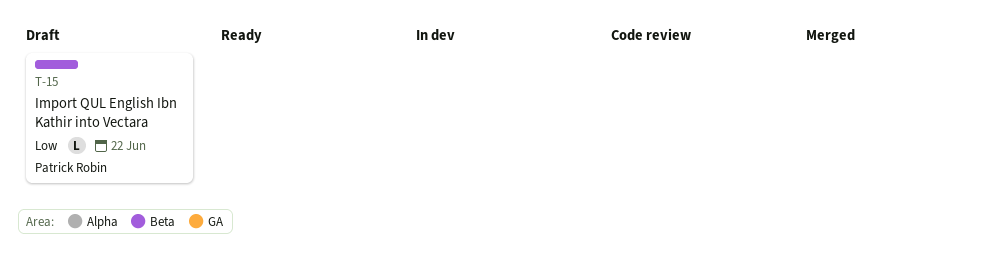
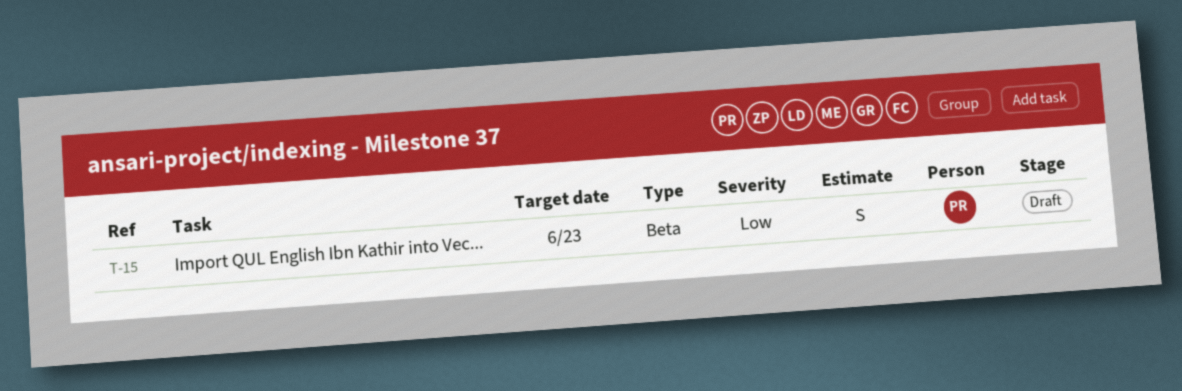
T-15, estimate: L -> S
T-15, due: Jun 22 -> Jun 23

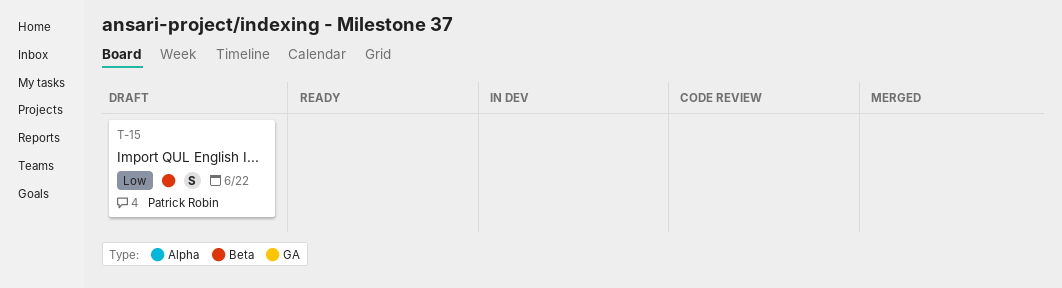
T-15, due: Jun 23 -> Jun 22

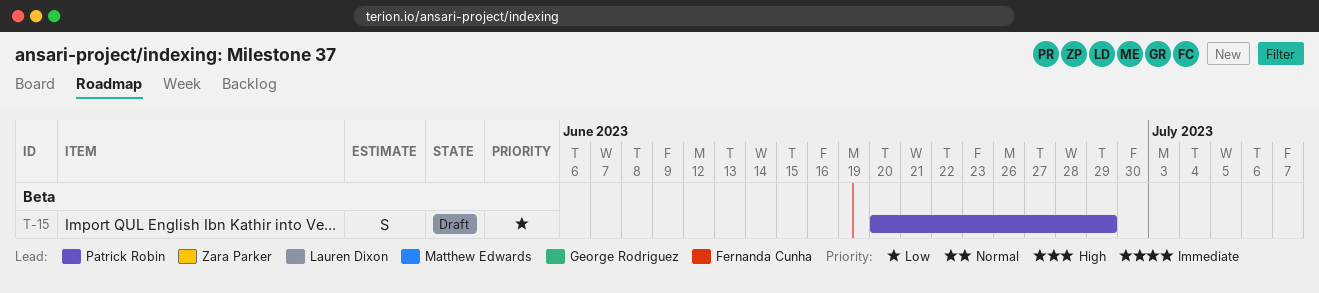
T-15, due: Jun 22 -> Jun 29

